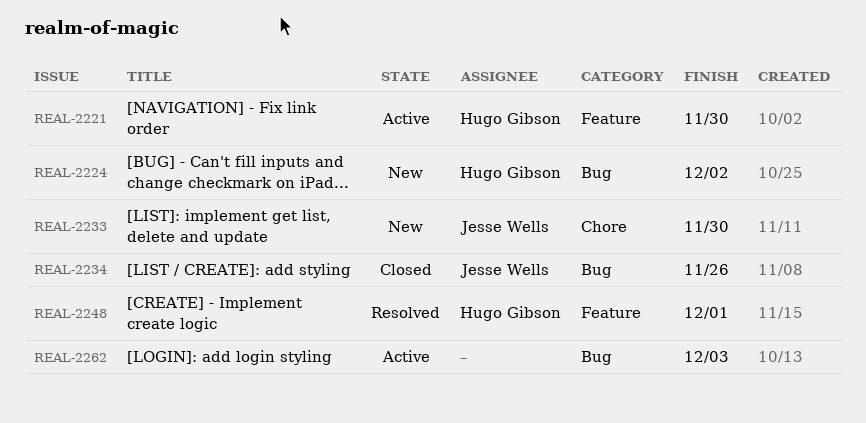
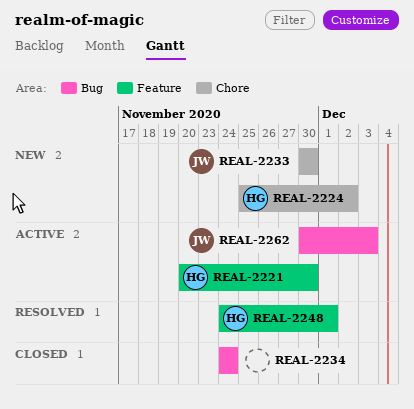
REAL-2224, label: Bug -> Chore
REAL-2234, owner: Jesse Wells -> none
REAL-2234, due: Nov 26 -> Nov 24
REAL-2262, owner: none -> Jesse Wells

